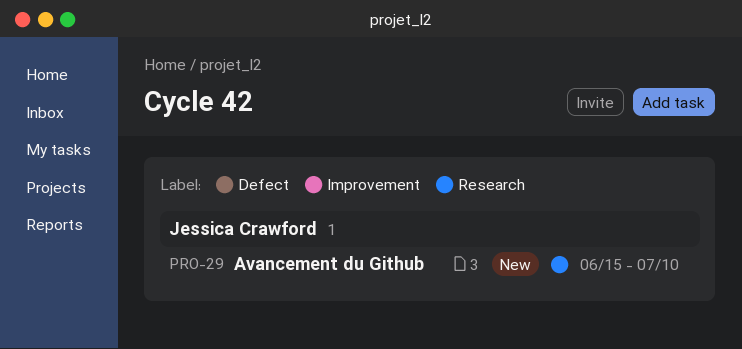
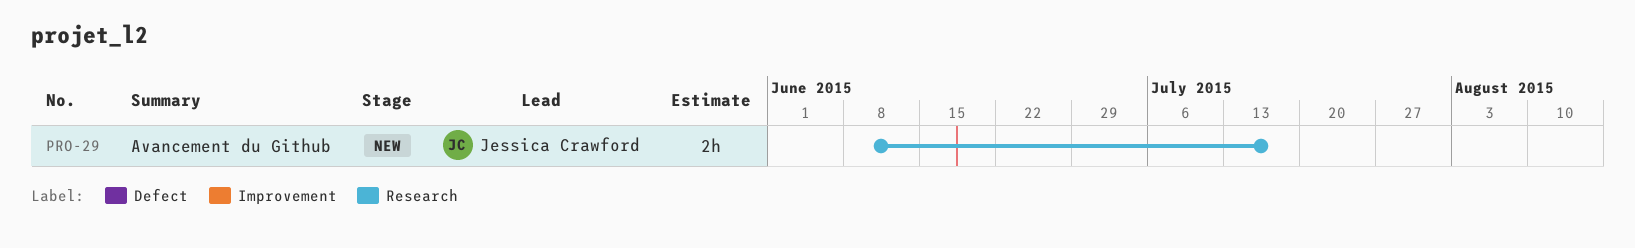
PRO-29, start: Jun 15 -> Jun 8
PRO-29, due: Jul 10 -> Jul 17

